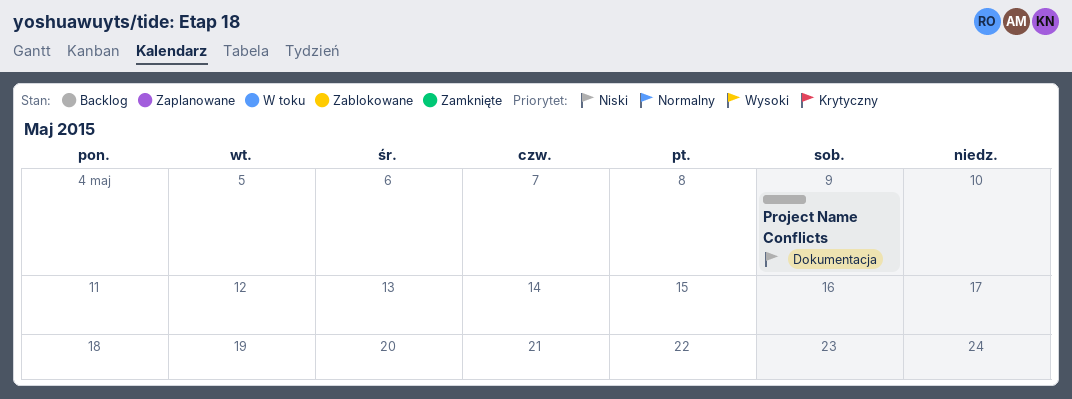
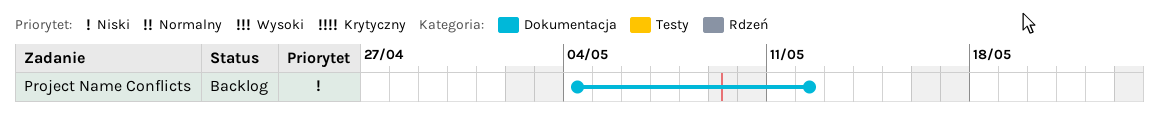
Project Name Conflicts, due: May 9 -> May 12

